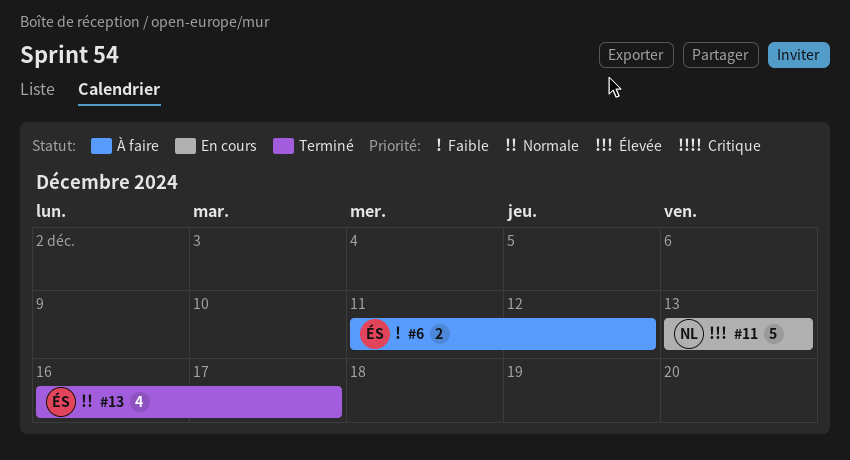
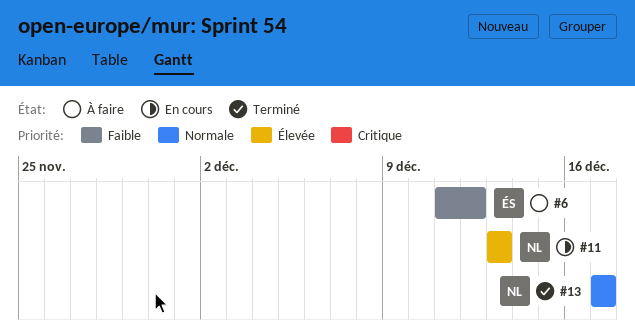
#13, owner: ÉS -> NL
#13, start: Dec 16 -> Dec 17

